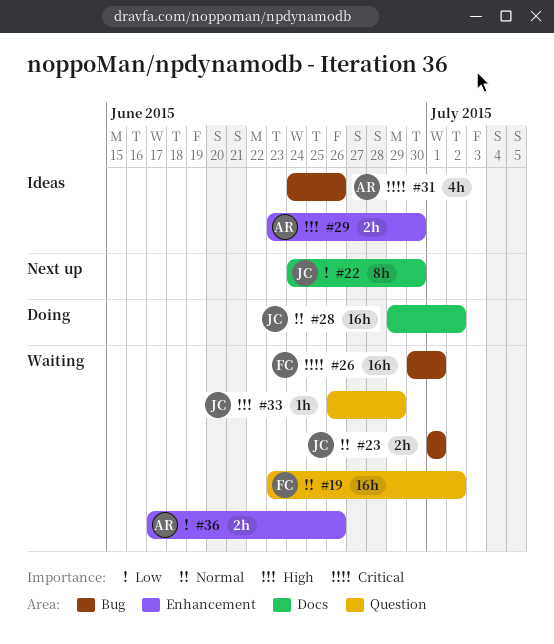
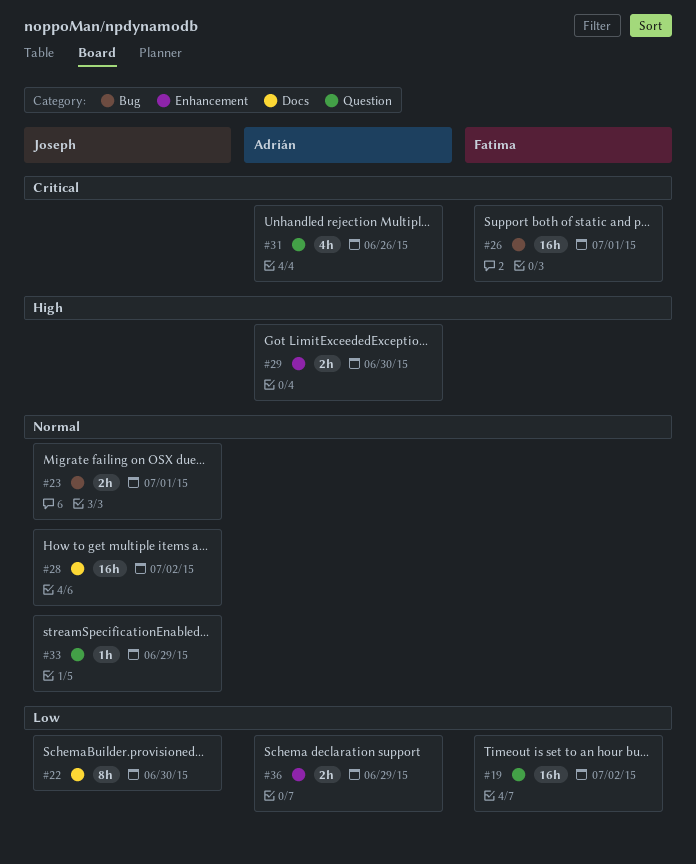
#19, priority: Normal -> Low
#31, label: Bug -> Question
#33, priority: High -> Normal
#36, due: Jun 26 -> Jun 29

